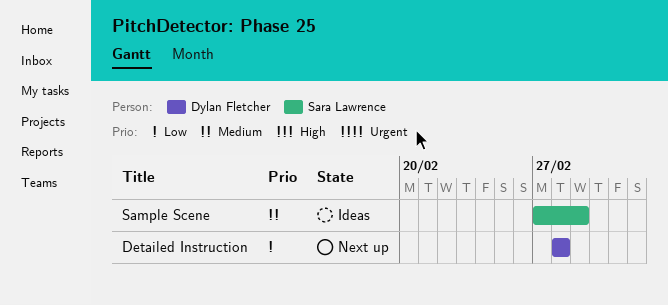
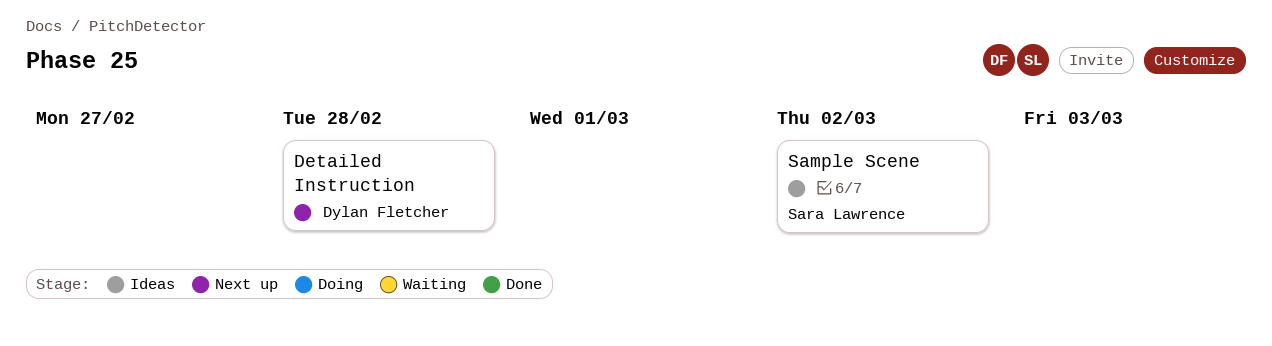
Sample Scene, due: Mar 1 -> Mar 2

